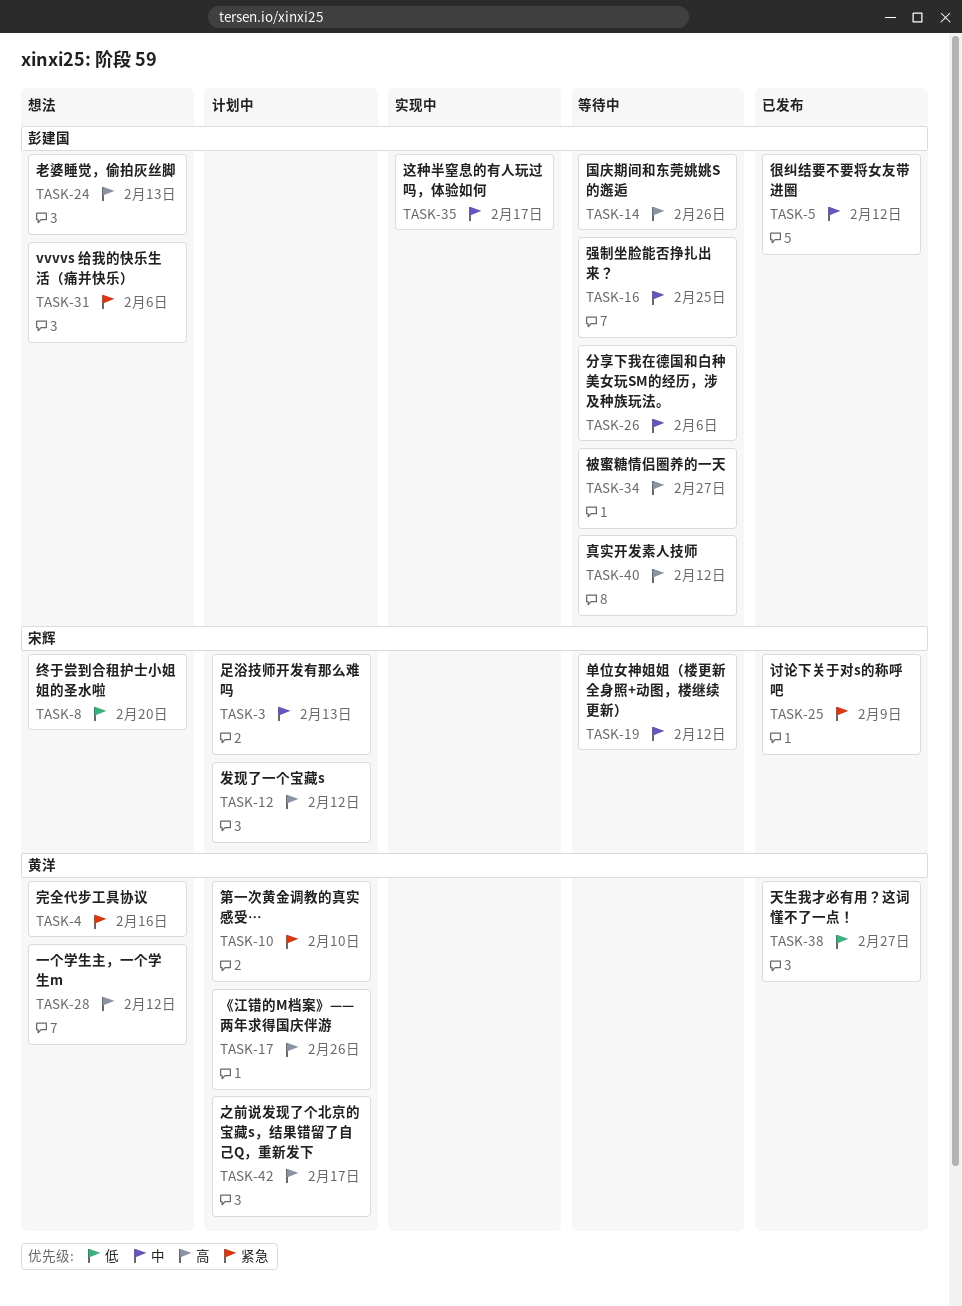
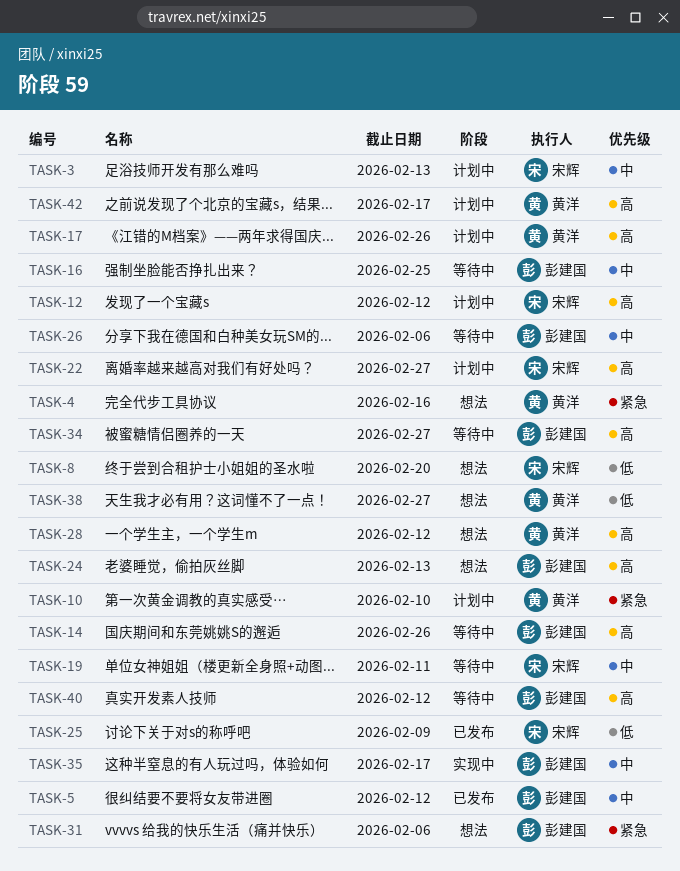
TASK-19, due: Feb 12 -> Feb 11
TASK-22: none -> present
TASK-25, priority: 紧急 -> 低
TASK-38, status: 已发布 -> 想法

